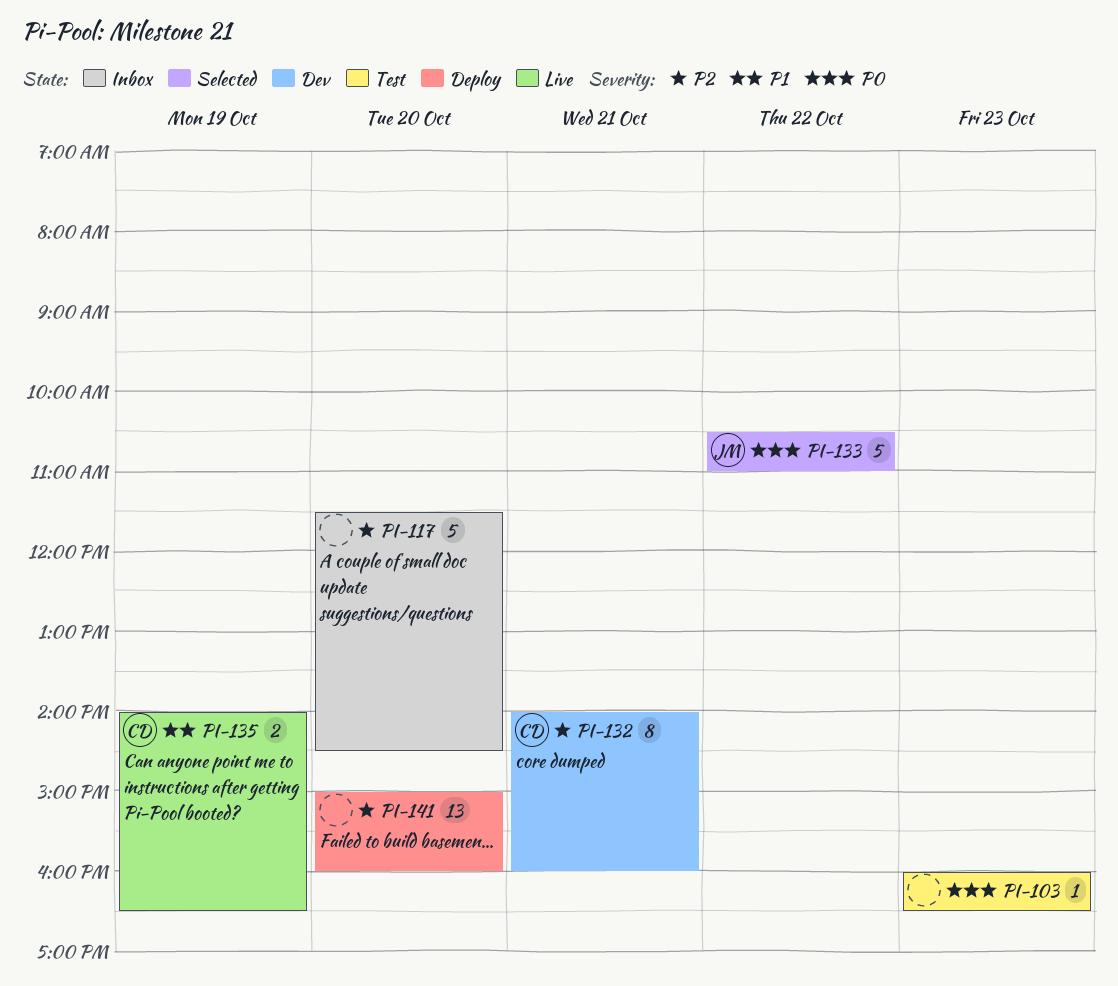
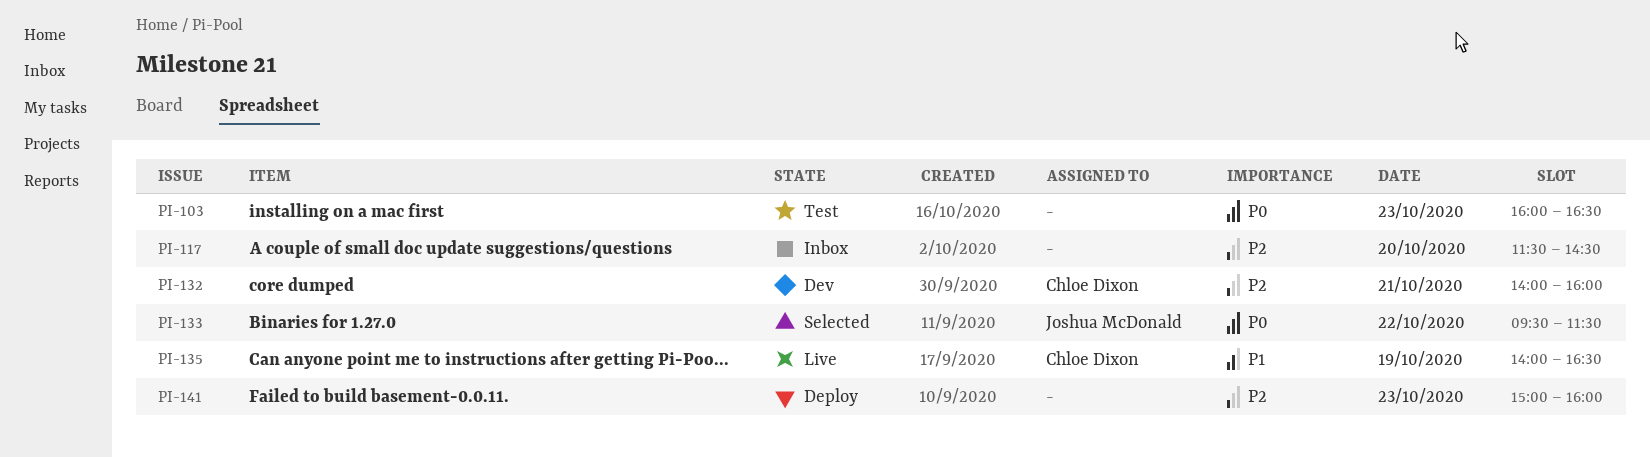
PI-133, begins: 10:30 -> 09:30
PI-133, ends: 11:00 -> 11:30
PI-141, day: Oct 20 -> Oct 23

